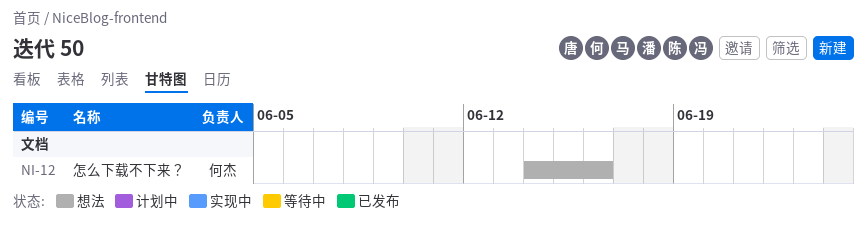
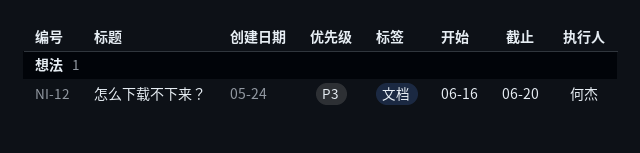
NI-12, start: Jun 14 -> Jun 16
NI-12, due: Jun 16 -> Jun 20

